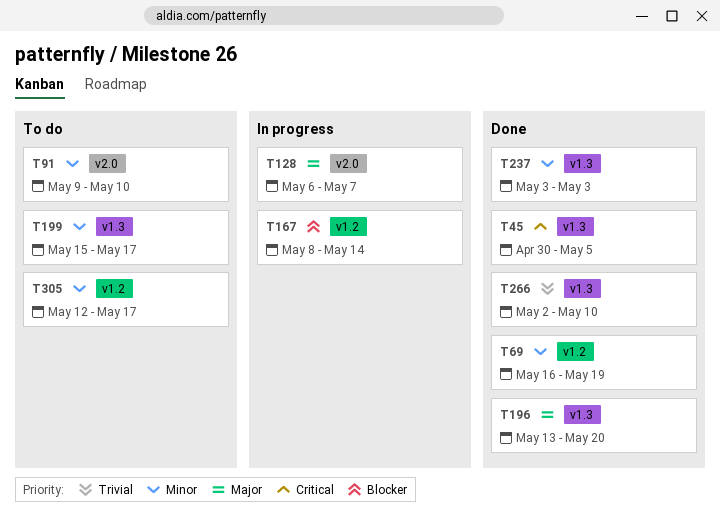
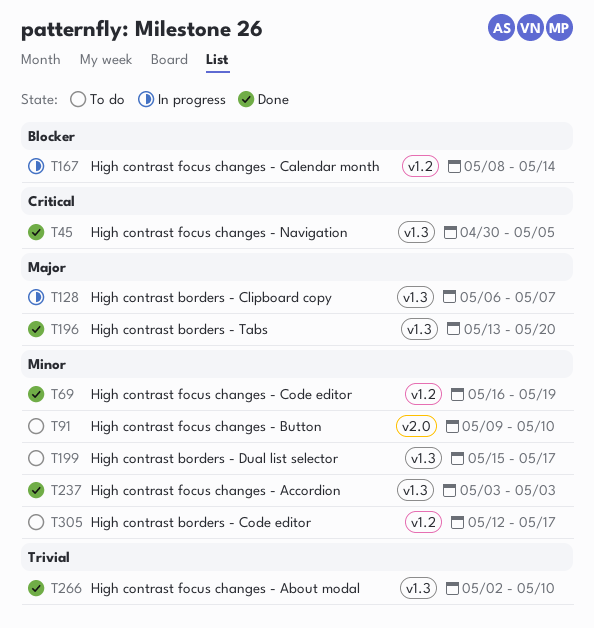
T128, label: v2.0 -> v1.3

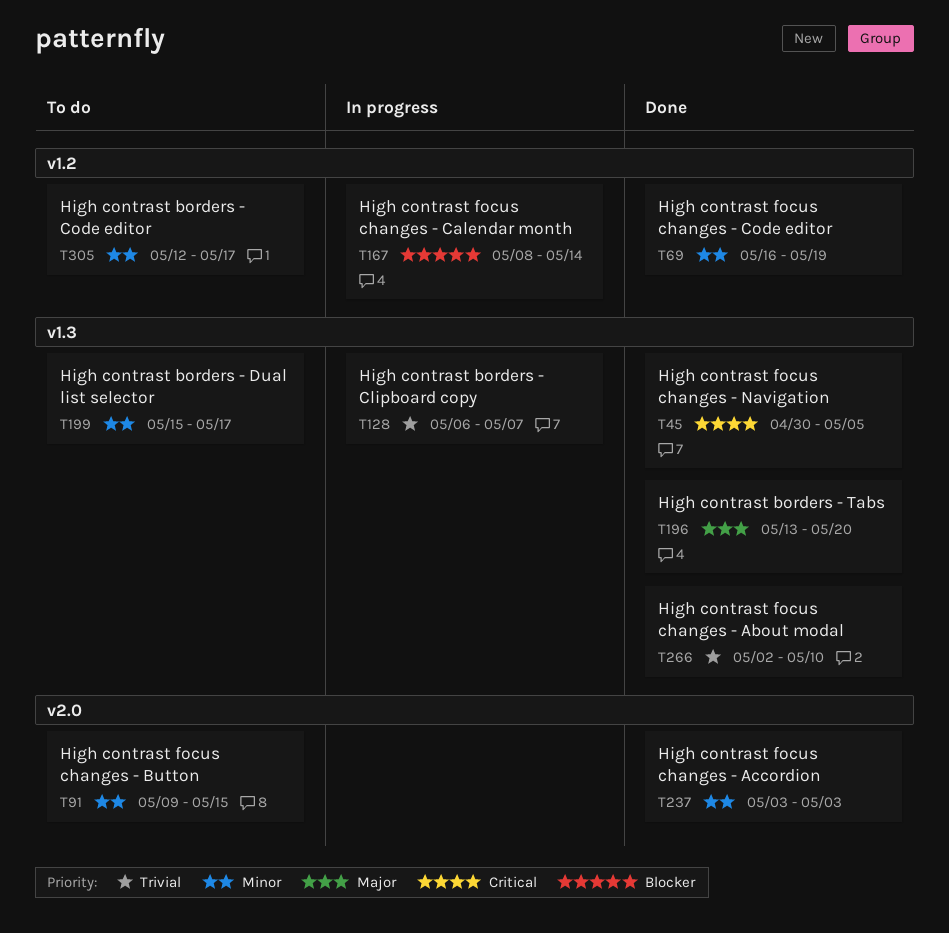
T91, due: May 10 -> May 15
T128, priority: Major -> Trivial
T237, label: v1.3 -> v2.0

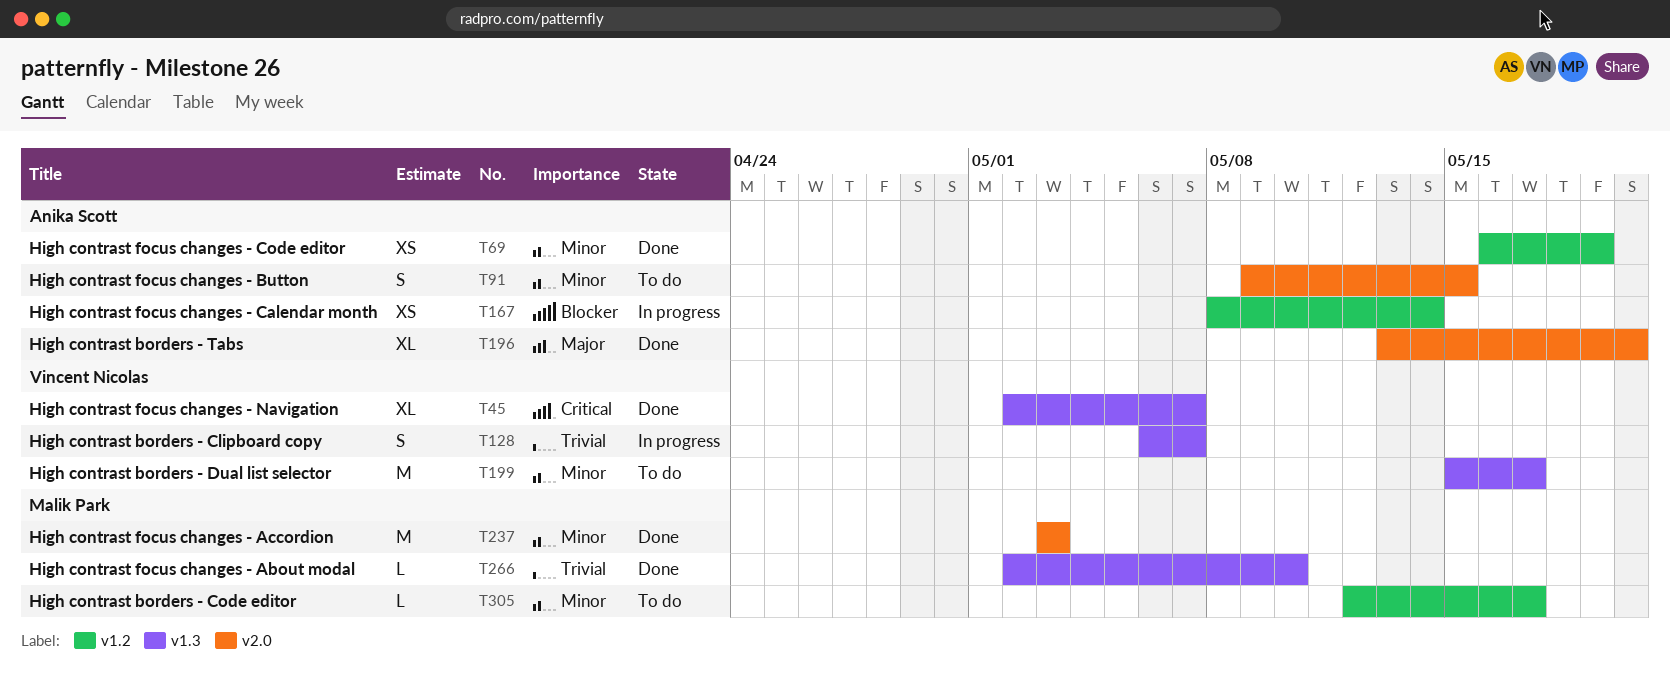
T45, start: Apr 30 -> May 2
T45, due: May 5 -> May 7
T196, label: v1.3 -> v2.0

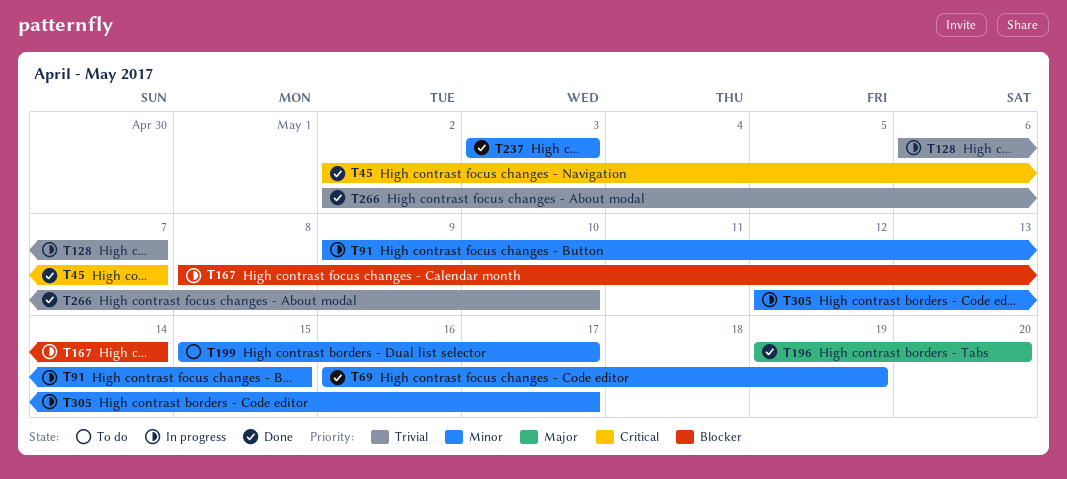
T91, status: To do -> In progress
T196, start: May 13 -> May 19
T305, status: To do -> In progress

